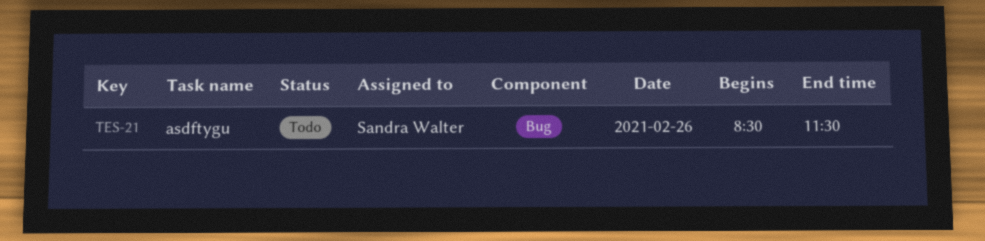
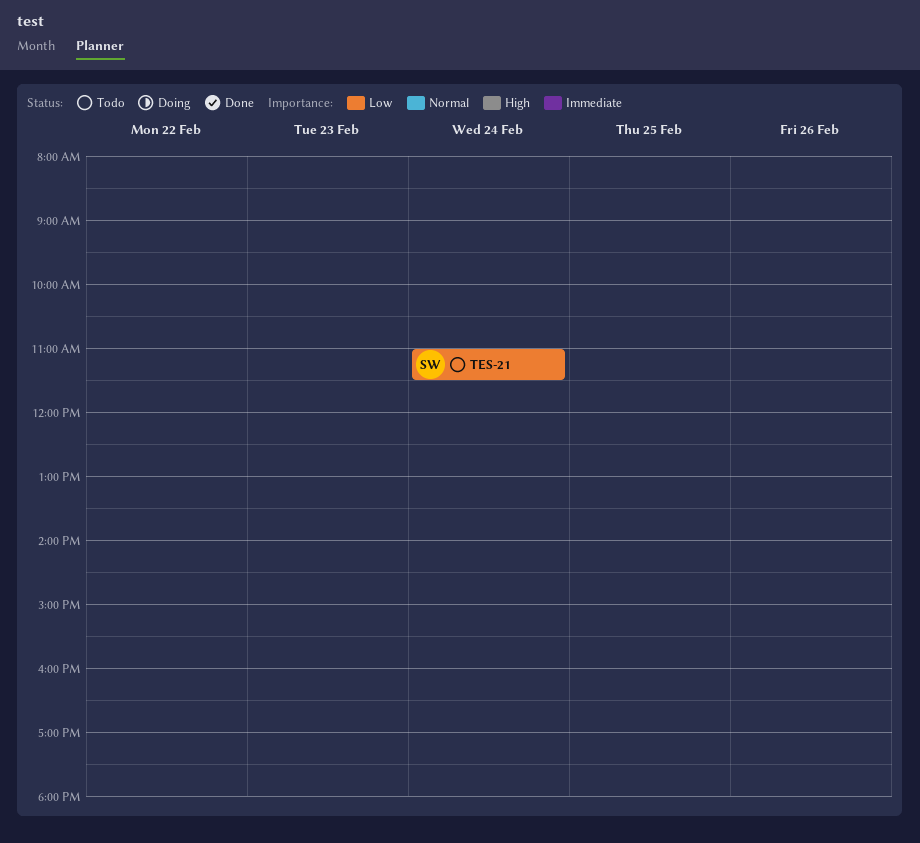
TES-21, day: Feb 26 -> Feb 24
TES-21, begins: 08:30 -> 11:00

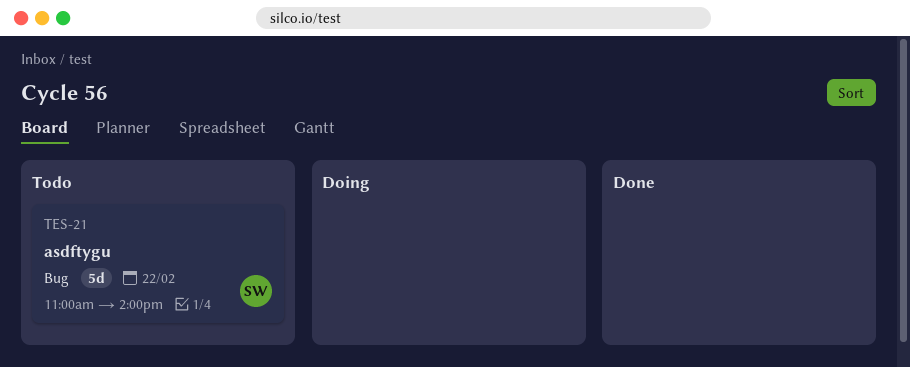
TES-21, day: Feb 24 -> Feb 22
TES-21, ends: 11:30 -> 14:00

